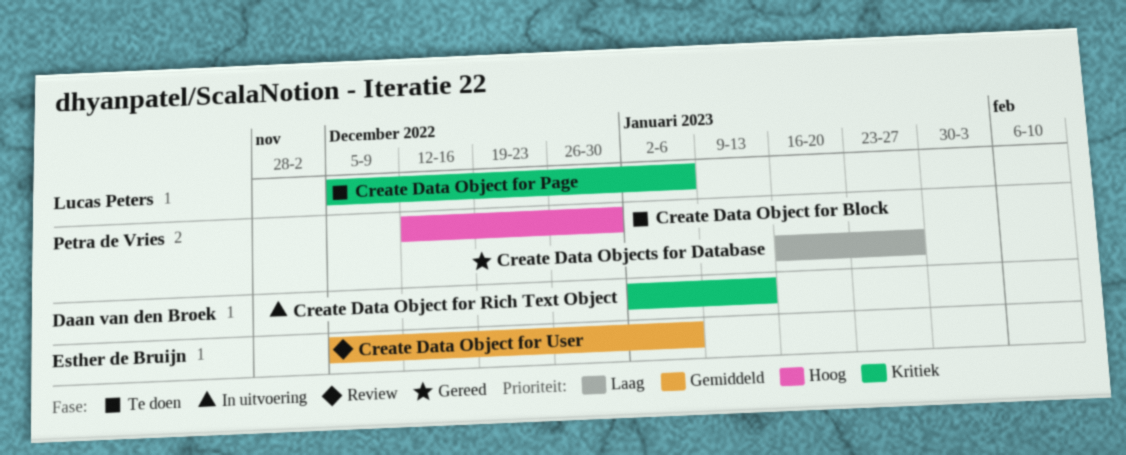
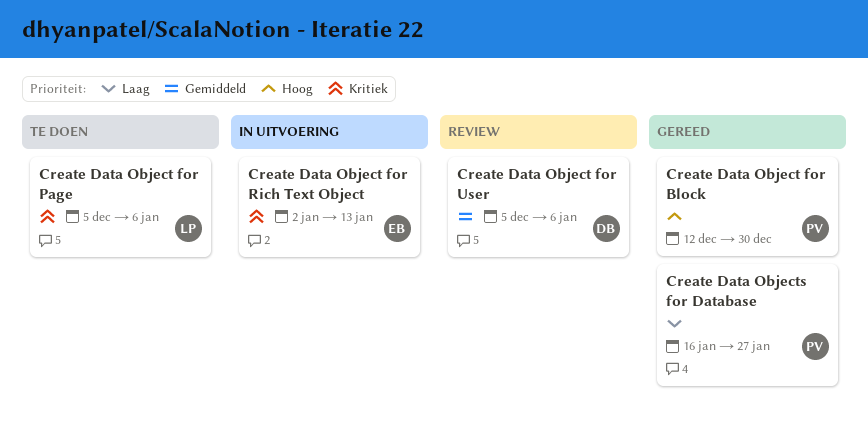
Create Data Object for Block, status: Te doen -> Gereed
Create Data Object for Rich Text Object, owner: Daan van den Broek -> Esther de Bruijn
Create Data Object for User, owner: Esther de Bruijn -> Daan van den Broek

